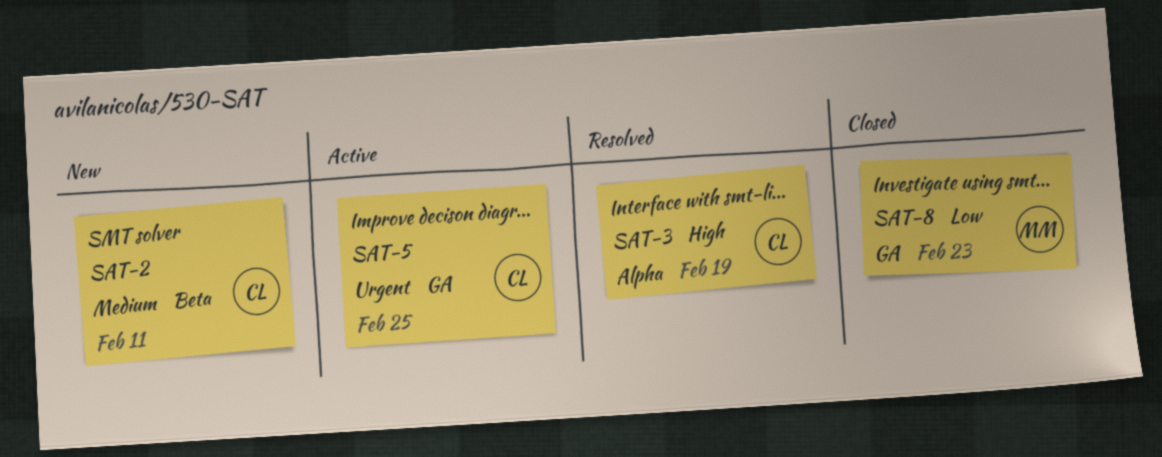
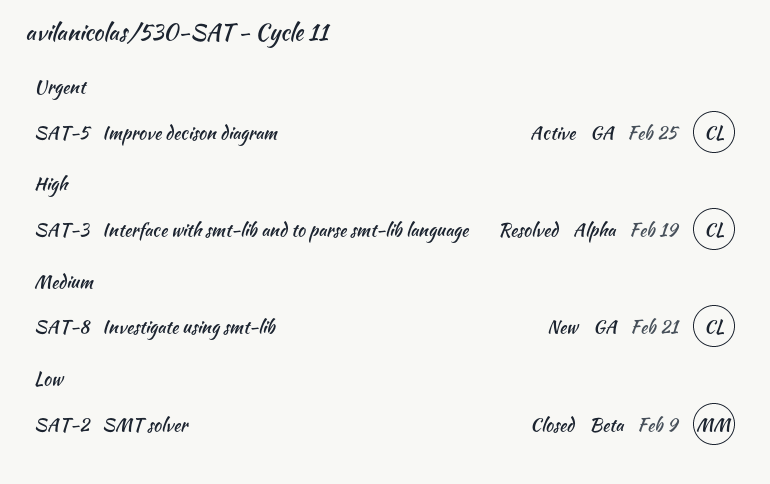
SAT-2, status: New -> Closed
SAT-2, owner: CL -> MM
SAT-2, priority: Medium -> Low
SAT-2, due: Feb 11 -> Feb 9
SAT-8, status: Closed -> New
SAT-8, owner: MM -> CL
SAT-8, priority: Low -> Medium
SAT-8, due: Feb 23 -> Feb 21

